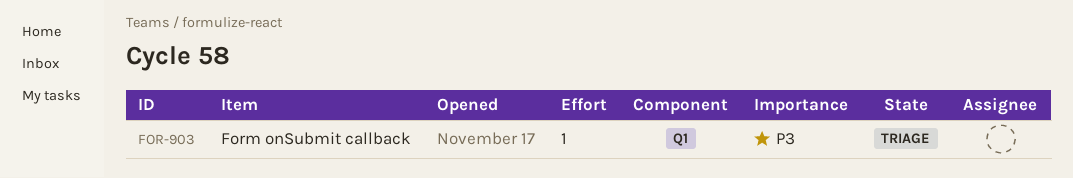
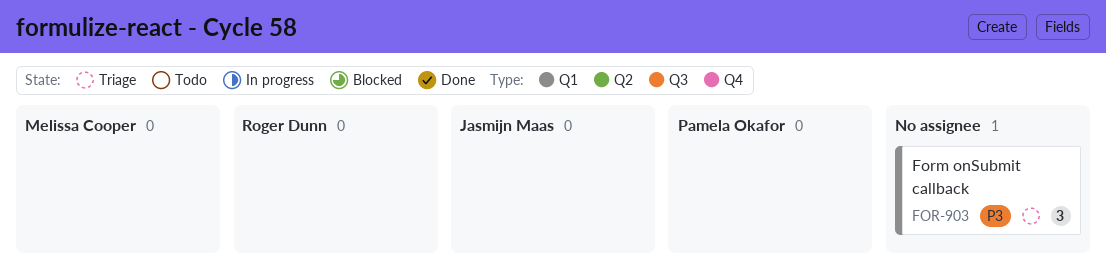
FOR-903, estimate: 1 -> 3

